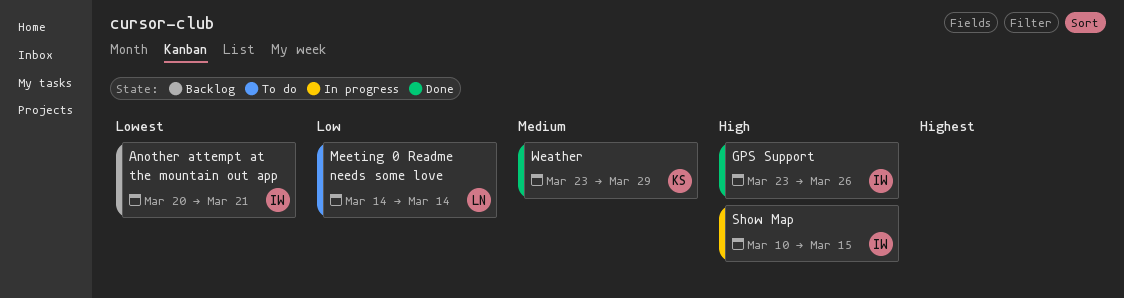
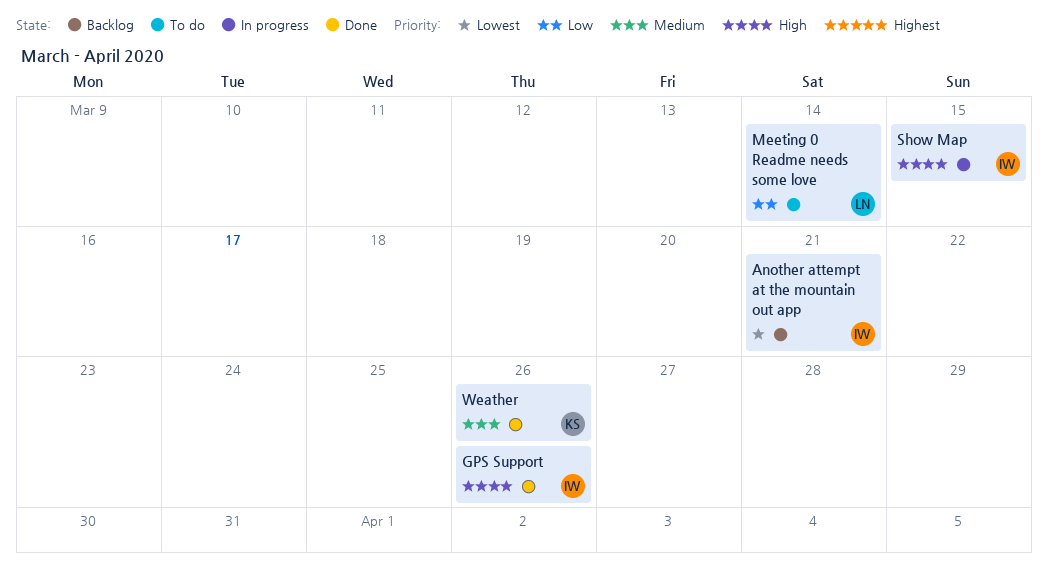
Weather, due: Mar 29 -> Mar 26

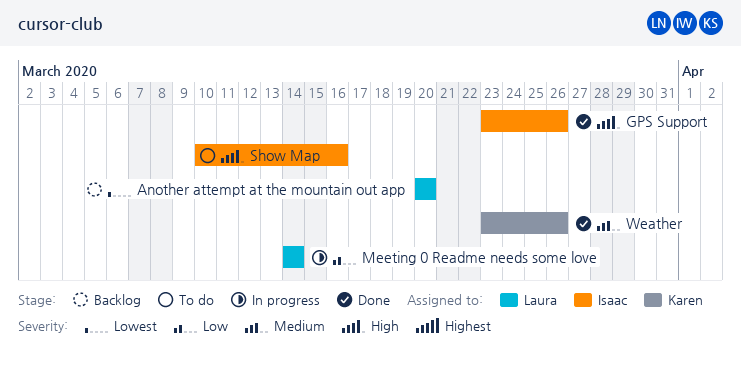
Another attempt at the mountain out app, owner: Isaac -> Laura
Another attempt at the mountain out app, due: Mar 21 -> Mar 20
Meeting 0 Readme needs some love, status: To do -> In progress
Show Map, status: In progress -> To do
Show Map, due: Mar 15 -> Mar 16

